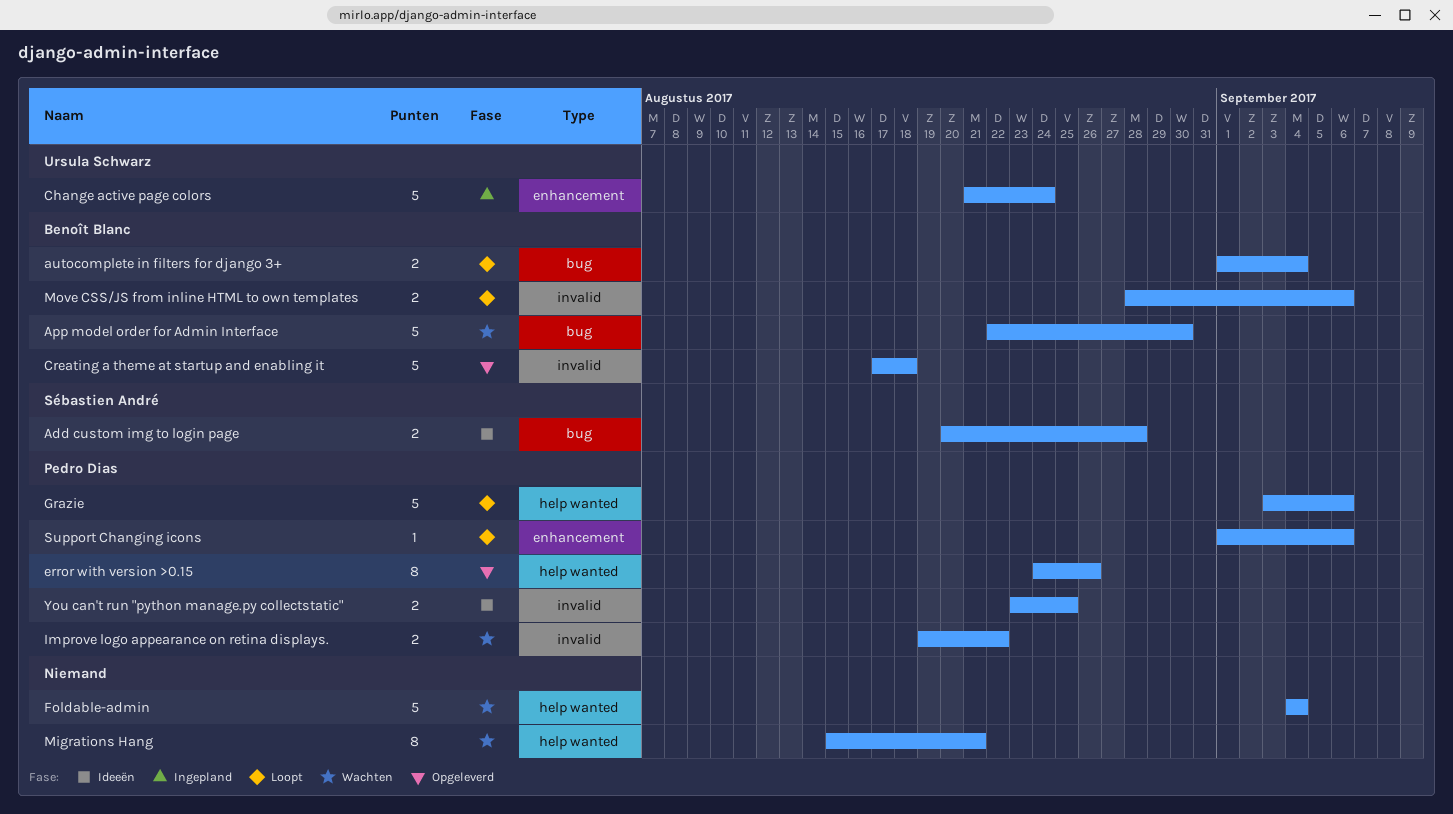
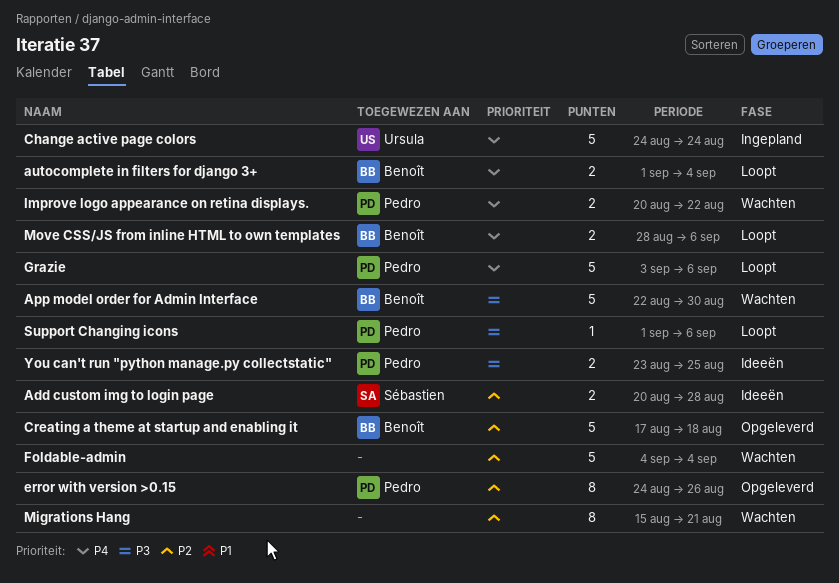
Change active page colors, start: Aug 21 -> Aug 24
Improve logo appearance on retina displays., start: Aug 19 -> Aug 20

